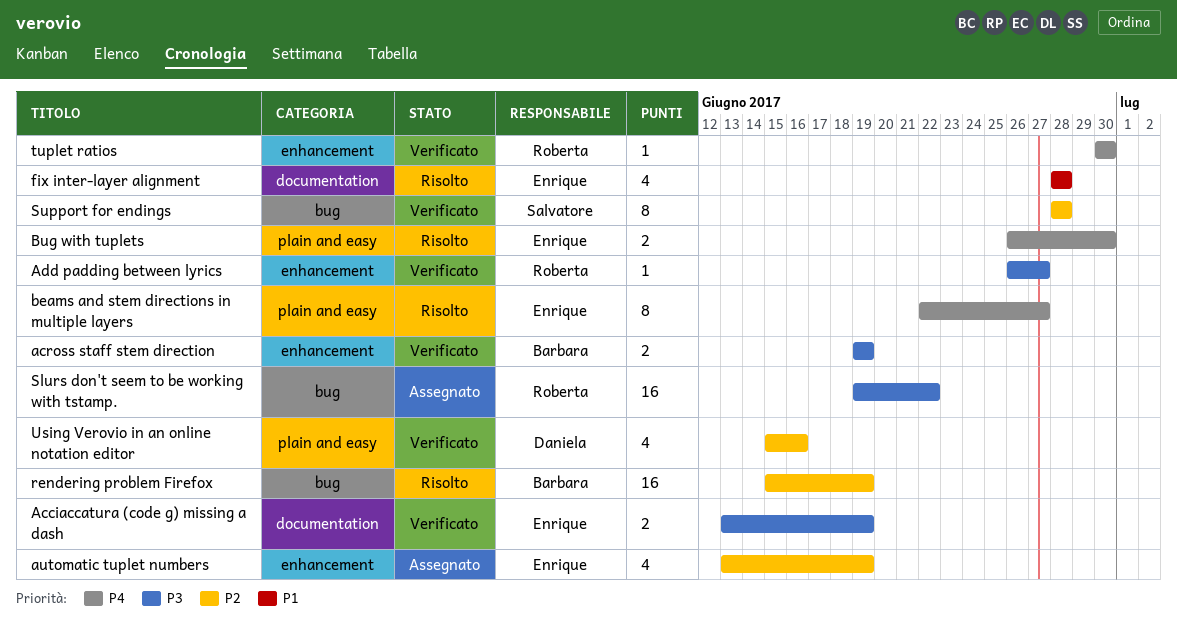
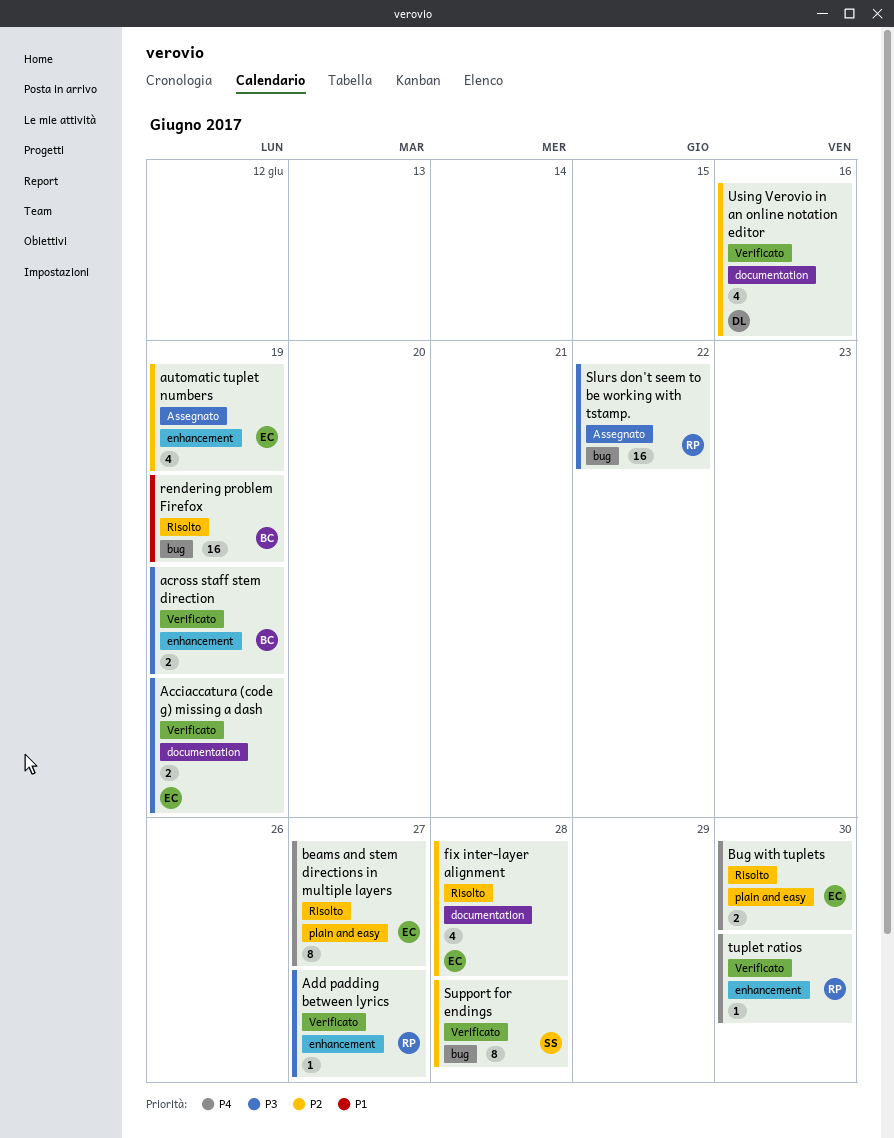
fix inter-layer alignment, priority: P1 -> P2
rendering problem Firefox, priority: P2 -> P1
Using Verovio in an online notation editor, label: plain and easy -> documentation

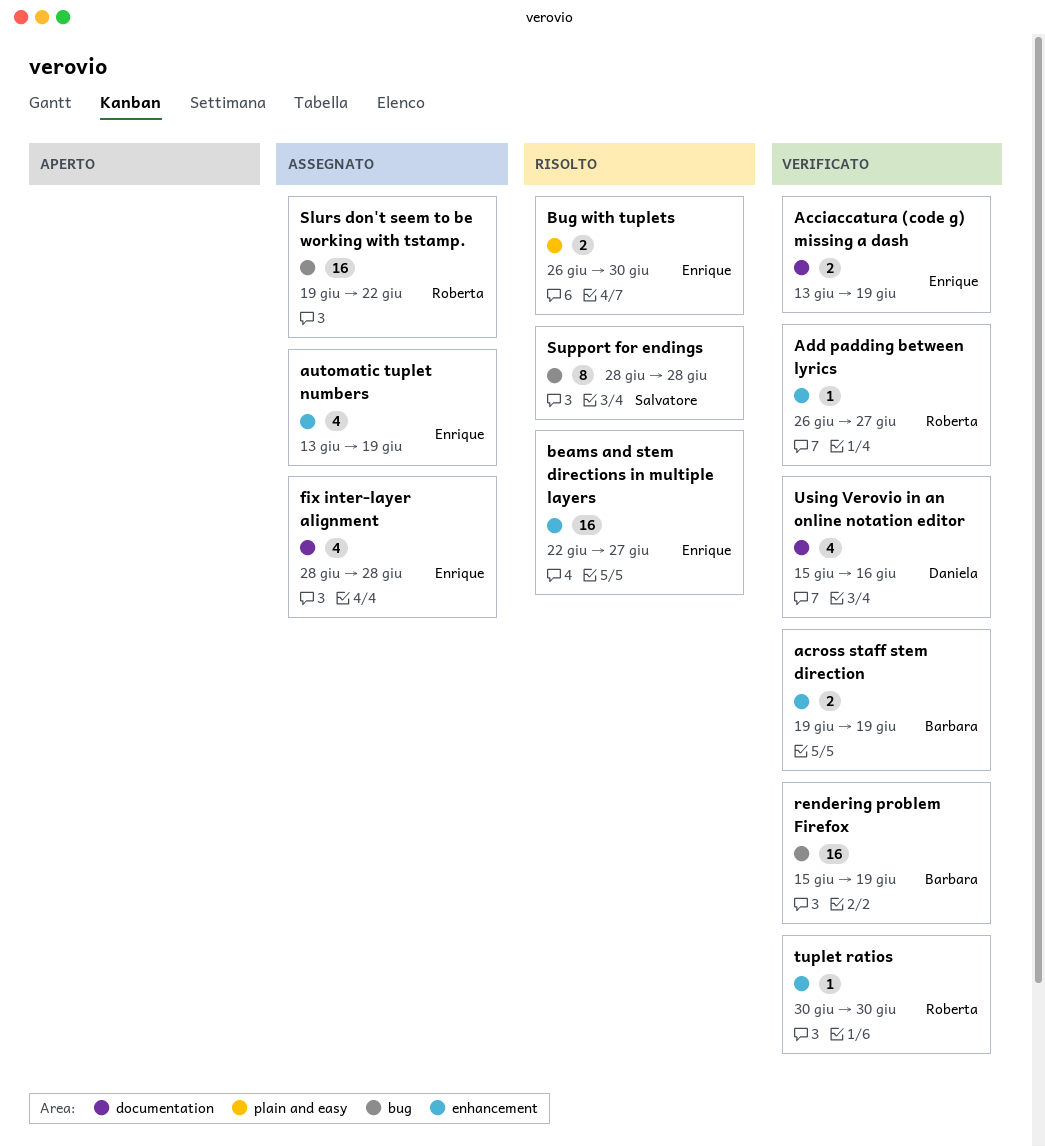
beams and stem directions in multiple layers, label: plain and easy -> enhancement
beams and stem directions in multiple layers, estimate: 8 -> 16
fix inter-layer alignment, status: Risolto -> Assegnato
rendering problem Firefox, status: Risolto -> Verificato
Support for endings, status: Verificato -> Risolto

